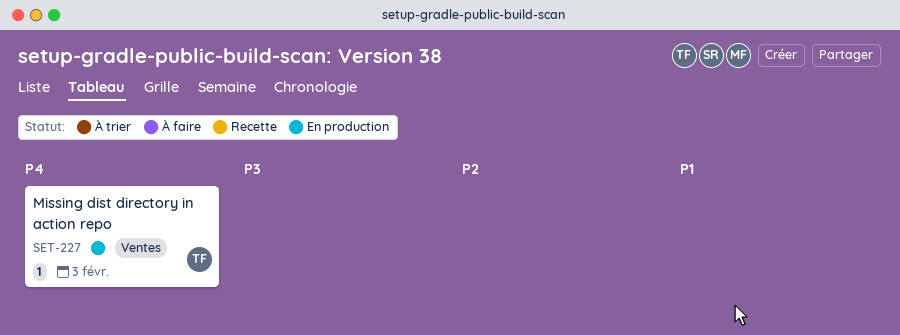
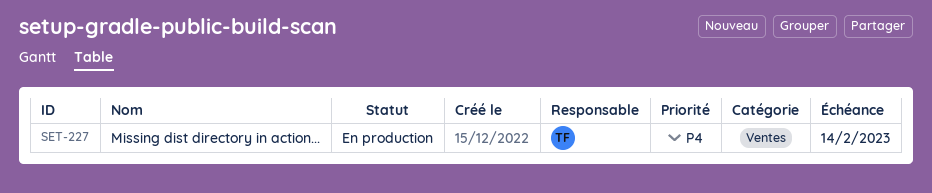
SET-227, due: Feb 3 -> Feb 14

